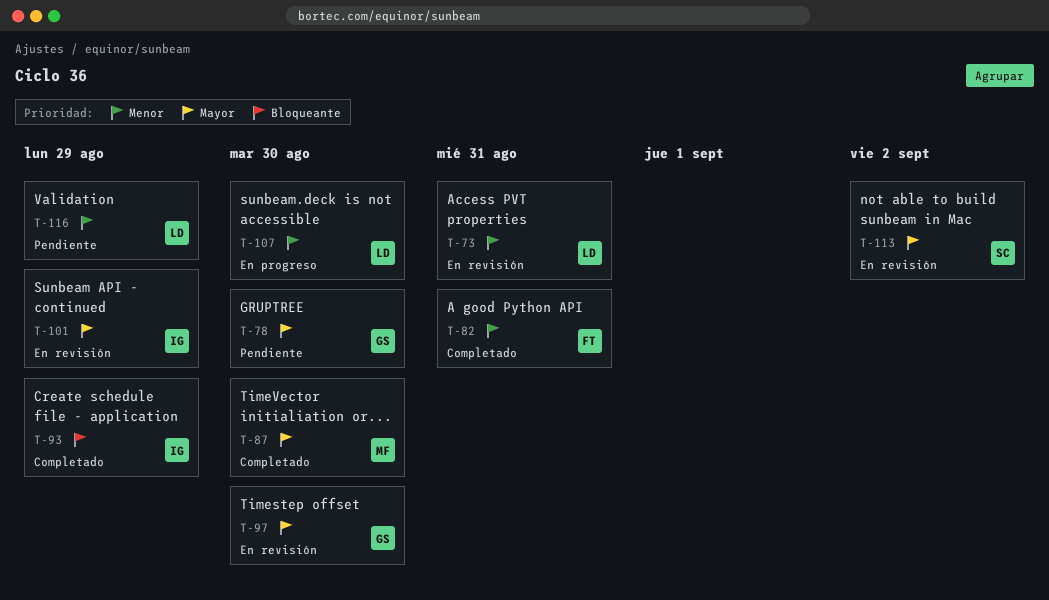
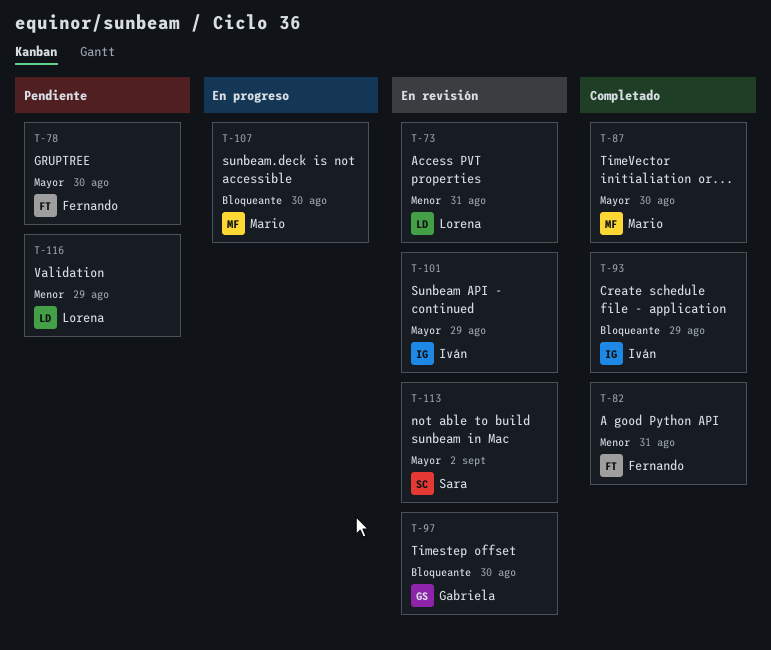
T-78, owner: Gabriela -> Fernando
T-97, priority: Mayor -> Bloqueante
T-107, owner: Lorena -> Mario
T-107, priority: Menor -> Bloqueante

